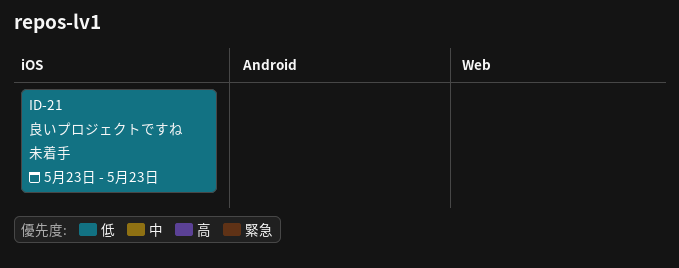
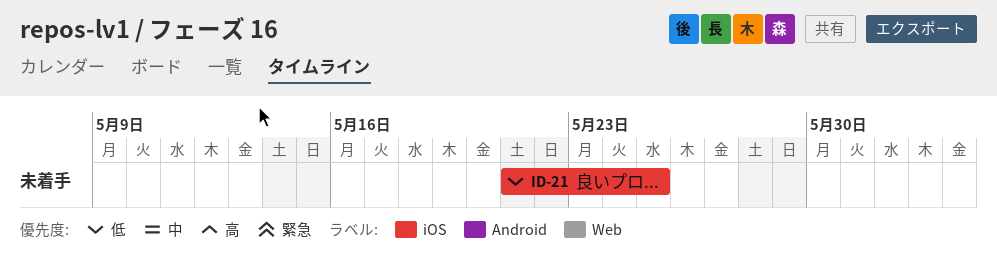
ID-21, start: May 23 -> May 21
ID-21, due: May 23 -> May 25

